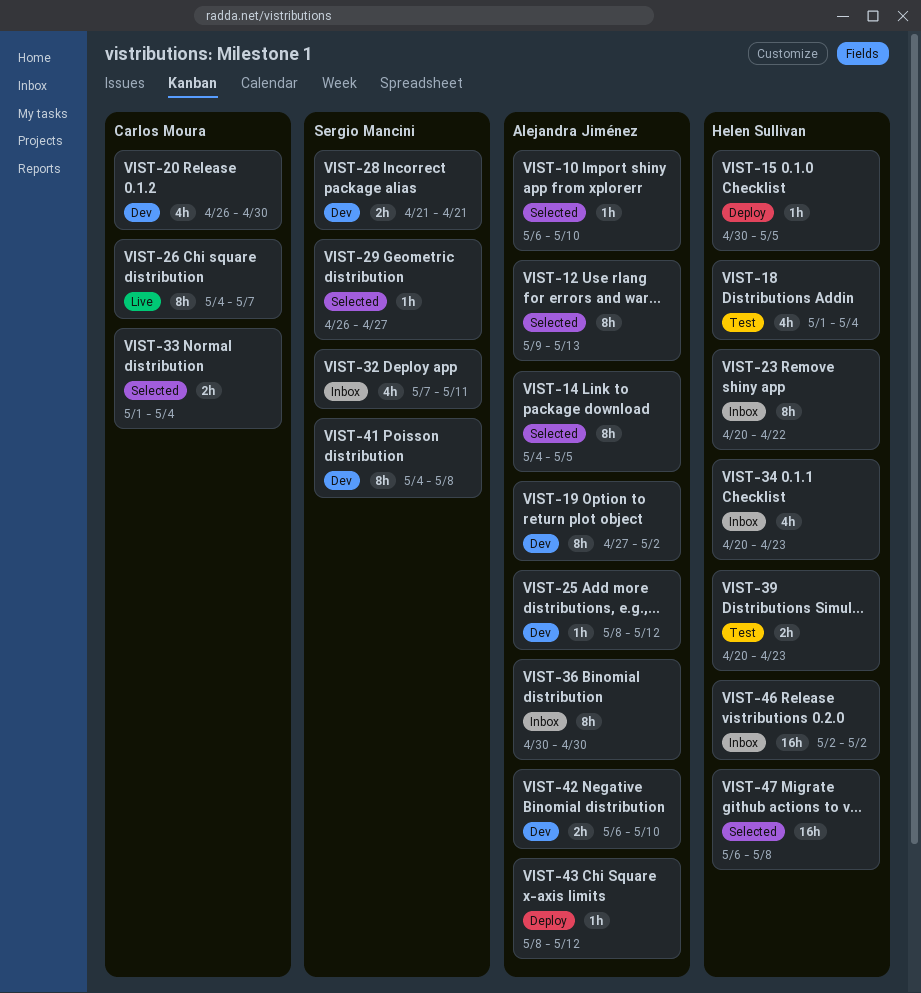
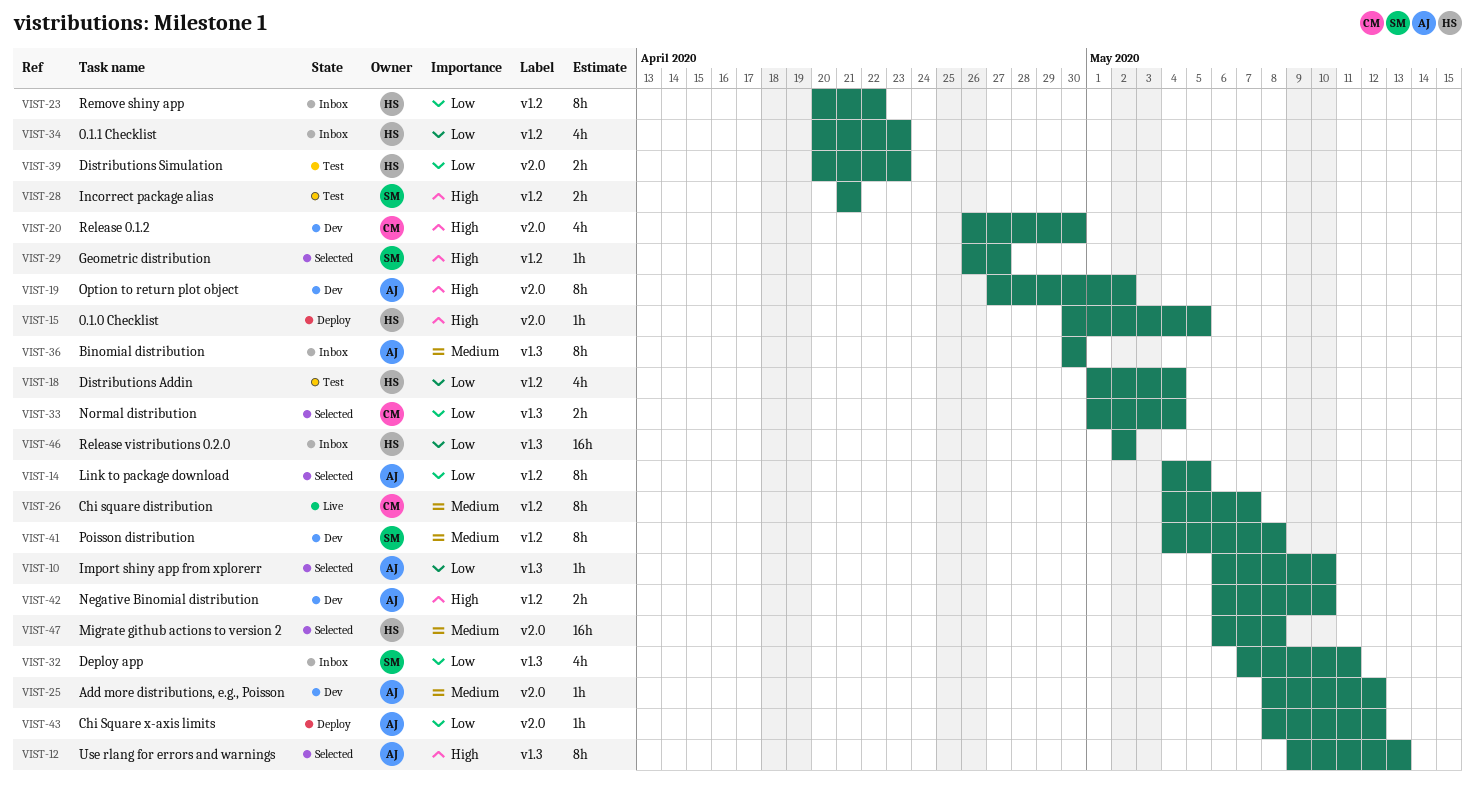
VIST-28, status: Dev -> Test

